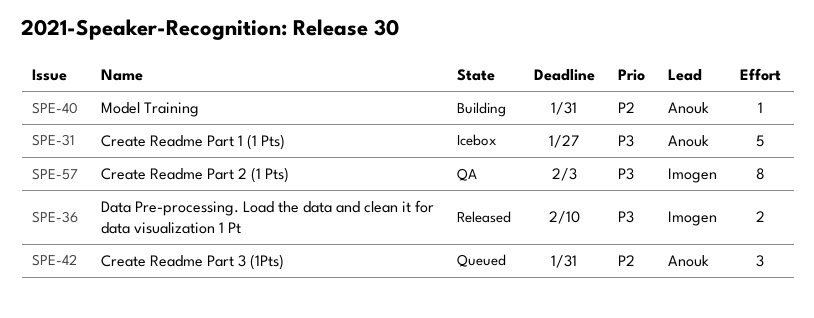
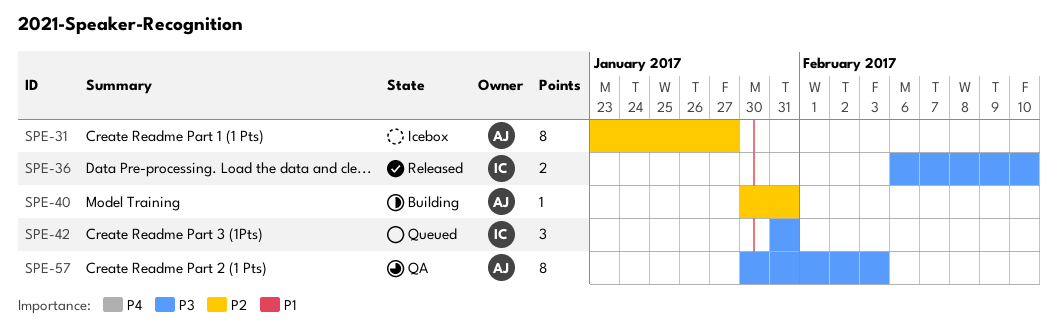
SPE-31, priority: P3 -> P2
SPE-31, estimate: 5 -> 8
SPE-42, owner: Anouk -> Imogen
SPE-42, priority: P2 -> P3
SPE-57, owner: Imogen -> Anouk

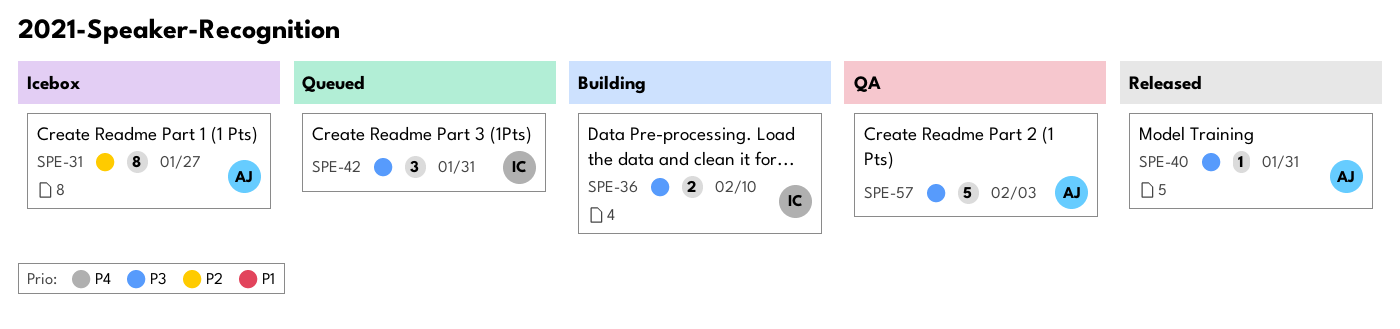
SPE-36, status: Released -> Building
SPE-40, status: Building -> Released
SPE-40, priority: P2 -> P3
SPE-57, estimate: 8 -> 5

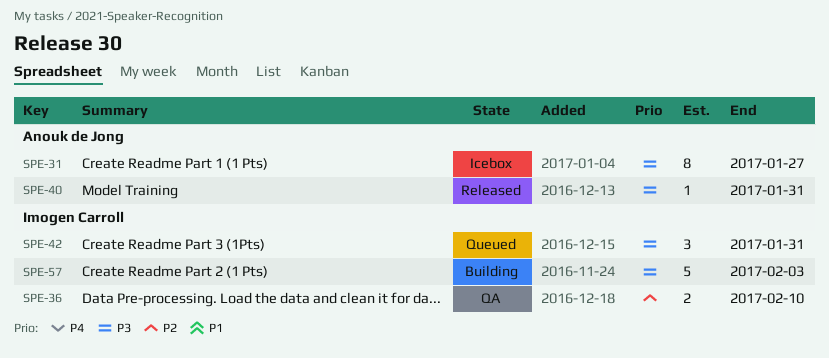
SPE-31, priority: P2 -> P3
SPE-36, status: Building -> QA
SPE-36, priority: P3 -> P2
SPE-57, status: QA -> Building
SPE-57, owner: Anouk de Jong -> Imogen Carroll

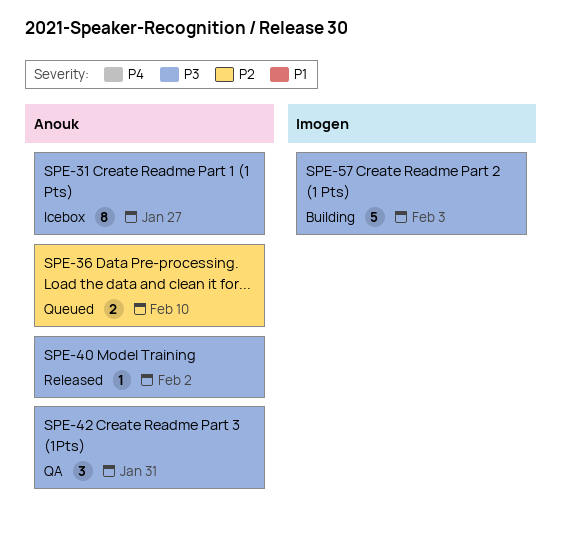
SPE-36, status: QA -> Queued
SPE-36, owner: Imogen Carroll -> Anouk de Jong
SPE-40, due: Jan 31 -> Feb 2
SPE-42, status: Queued -> QA
SPE-42, owner: Imogen Carroll -> Anouk de Jong

